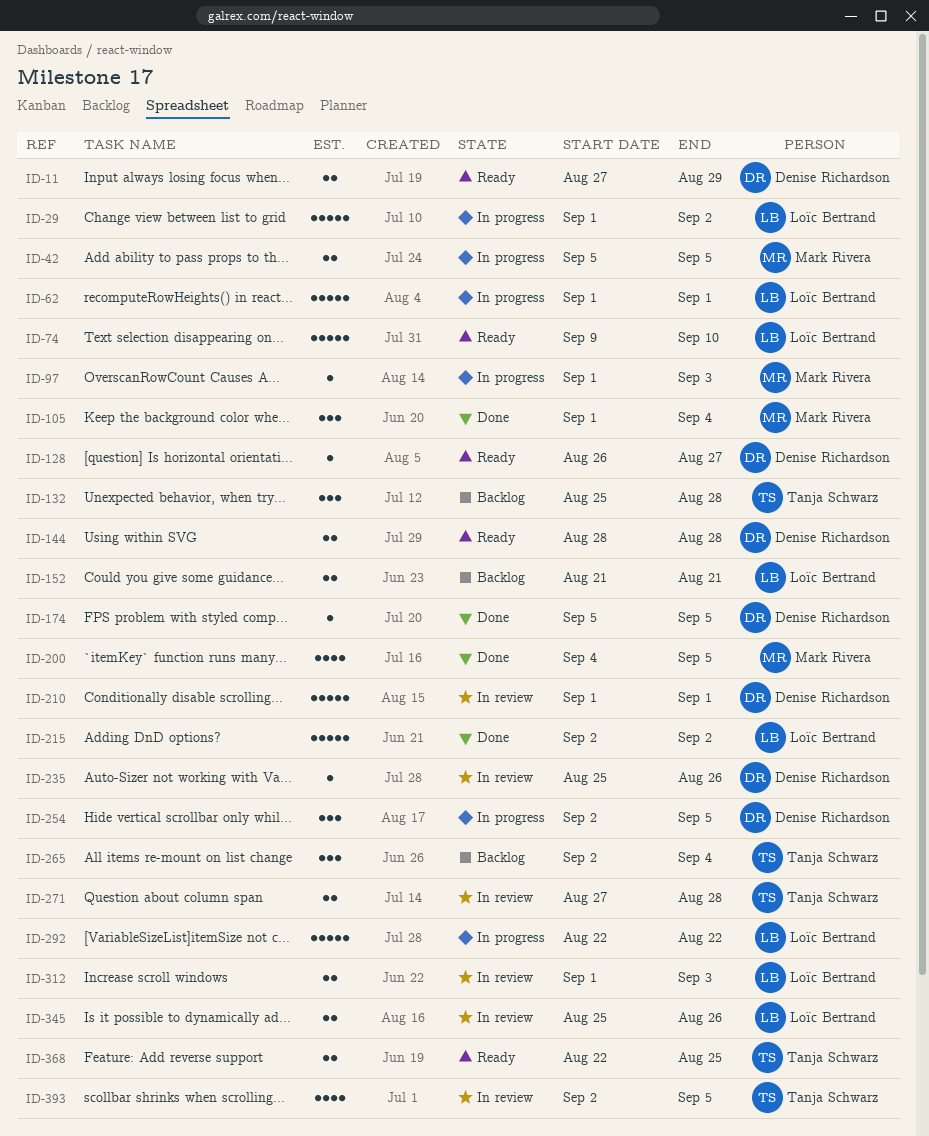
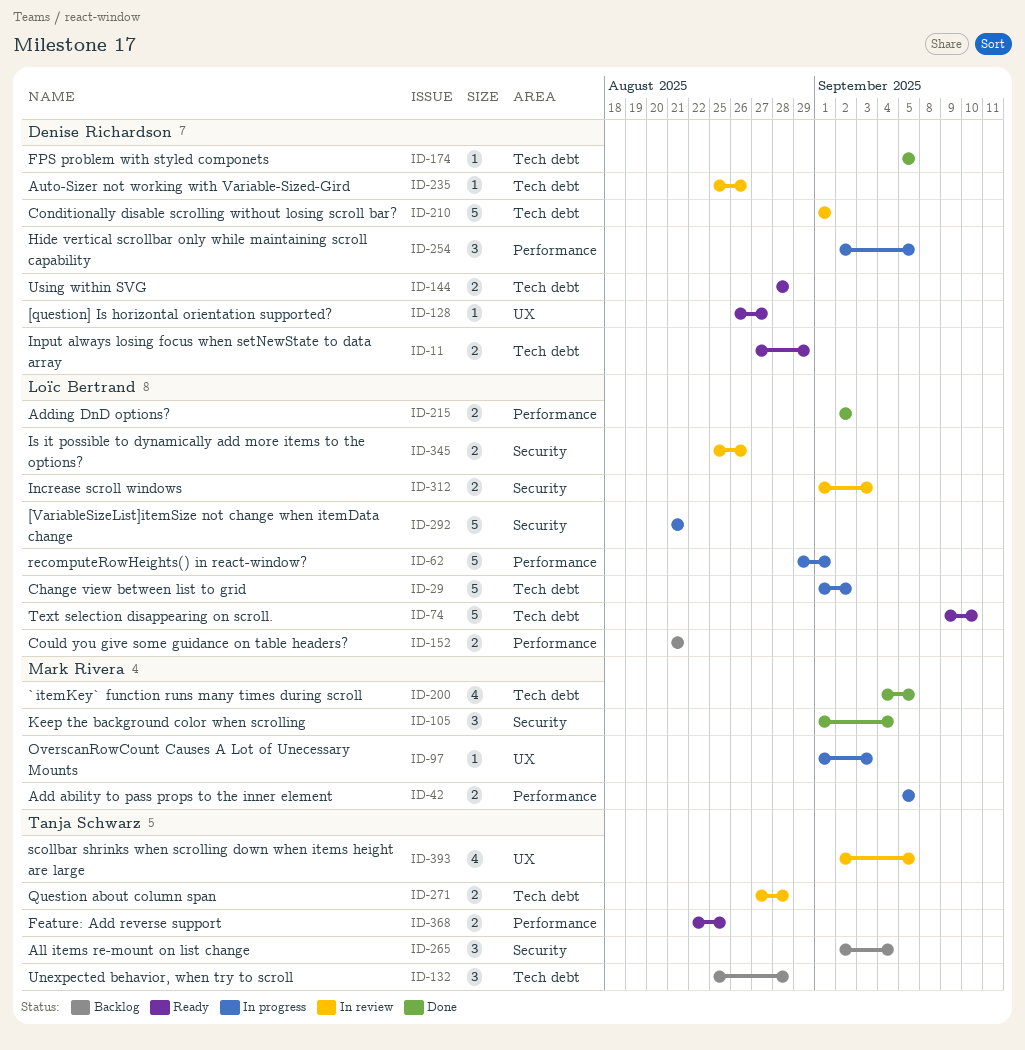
ID-62, start: Sep 1 -> Aug 29
ID-215, estimate: 5 -> 2
ID-292, start: Aug 22 -> Aug 21
ID-292, due: Aug 22 -> Aug 21

